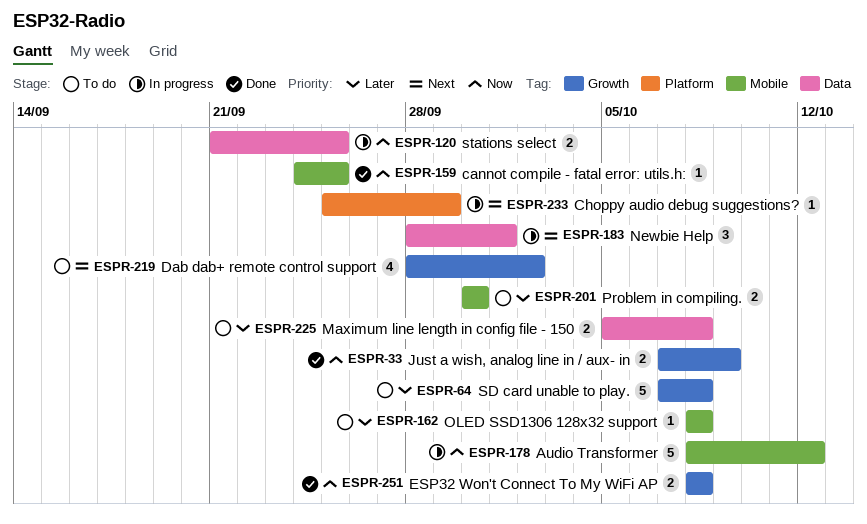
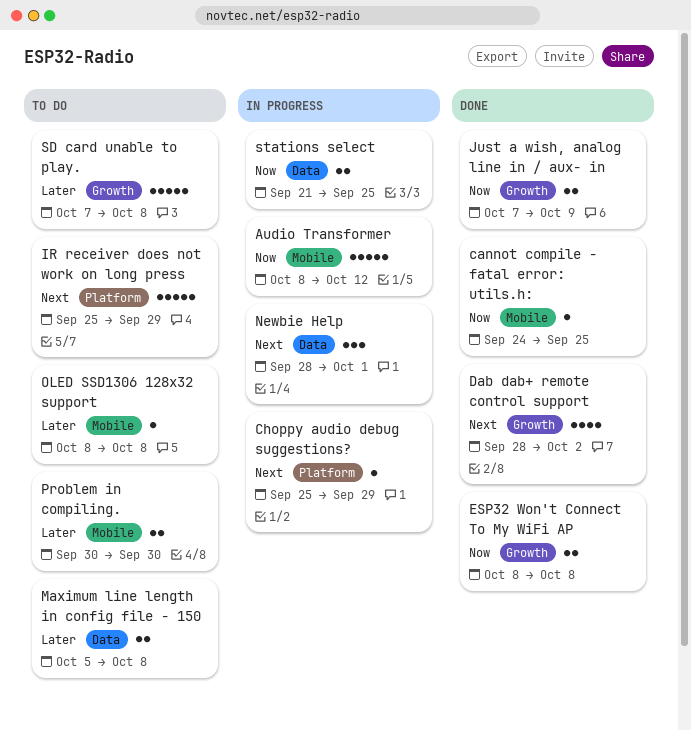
Dab dab+ remote control support, status: To do -> Done
IR receiver does not work on long press: none -> present

